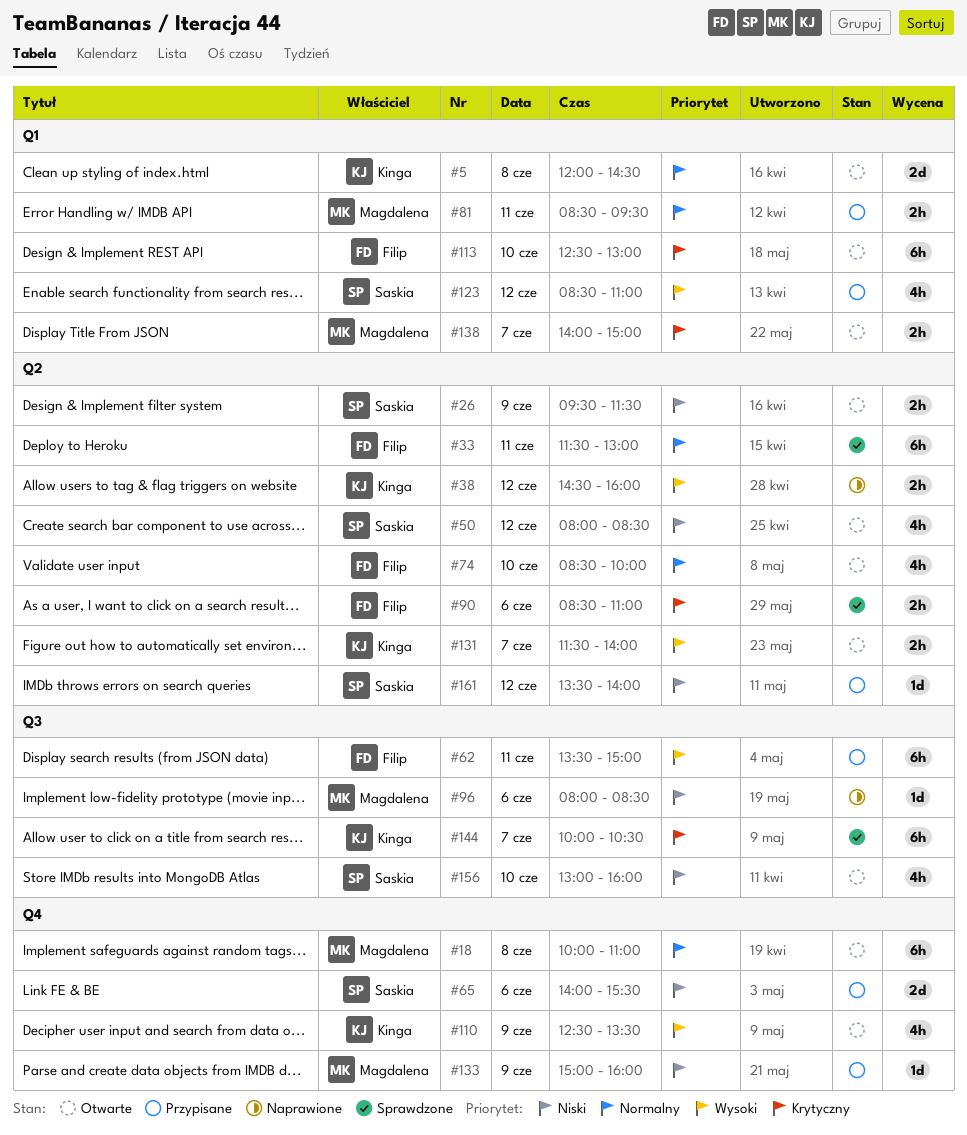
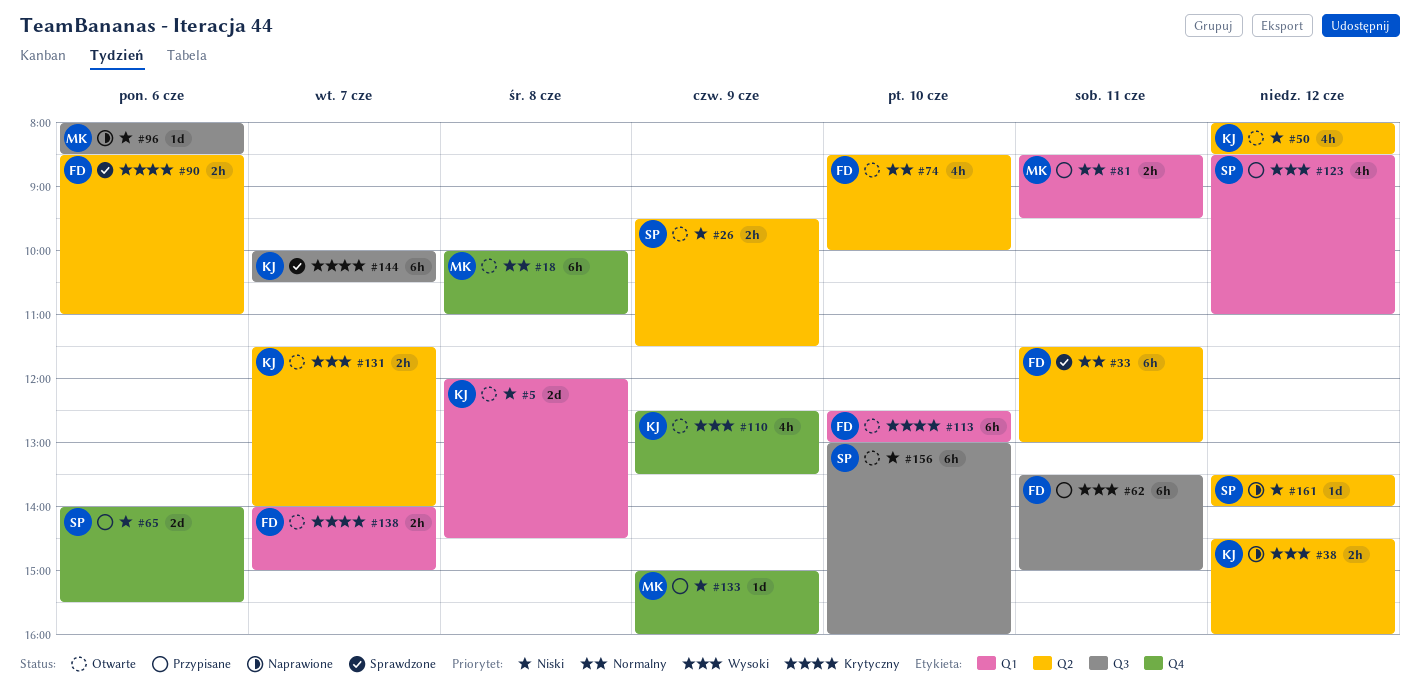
#5, priority: Normalny -> Niski
#50, owner: Saskia -> Kinga
#138, owner: Magdalena -> Filip
#156, estimate: 4h -> 6h
#161, status: Przypisane -> Naprawione

